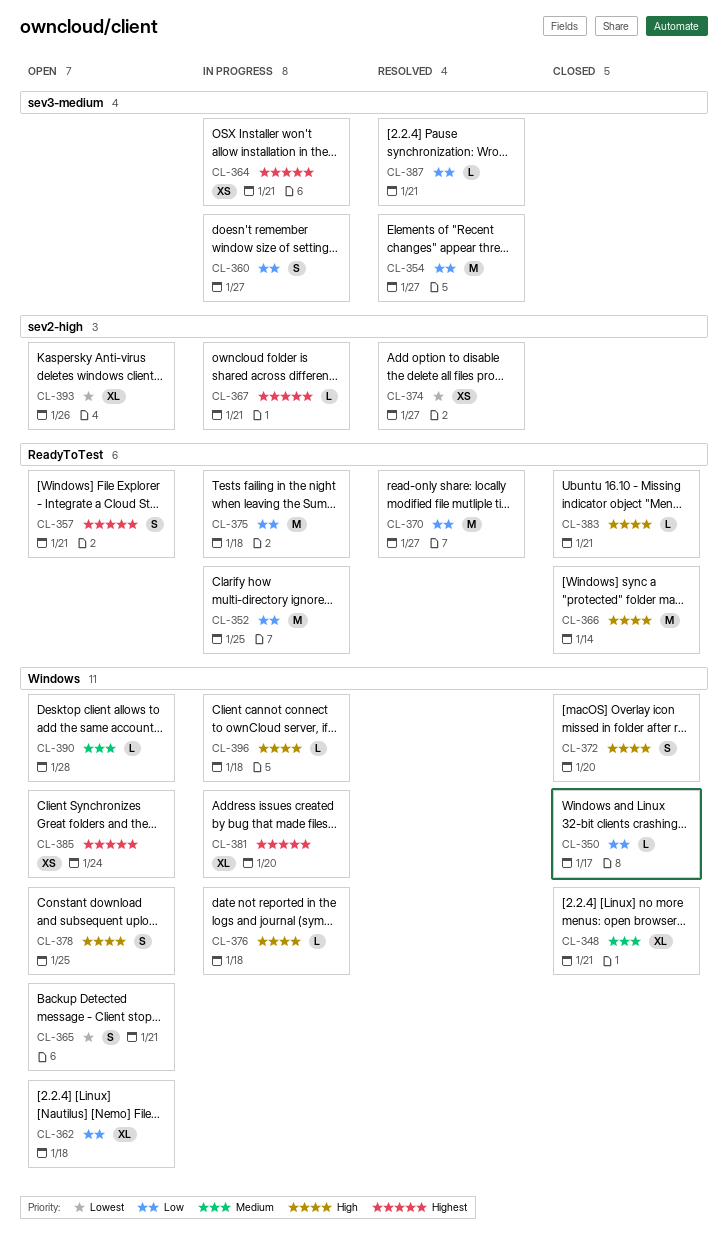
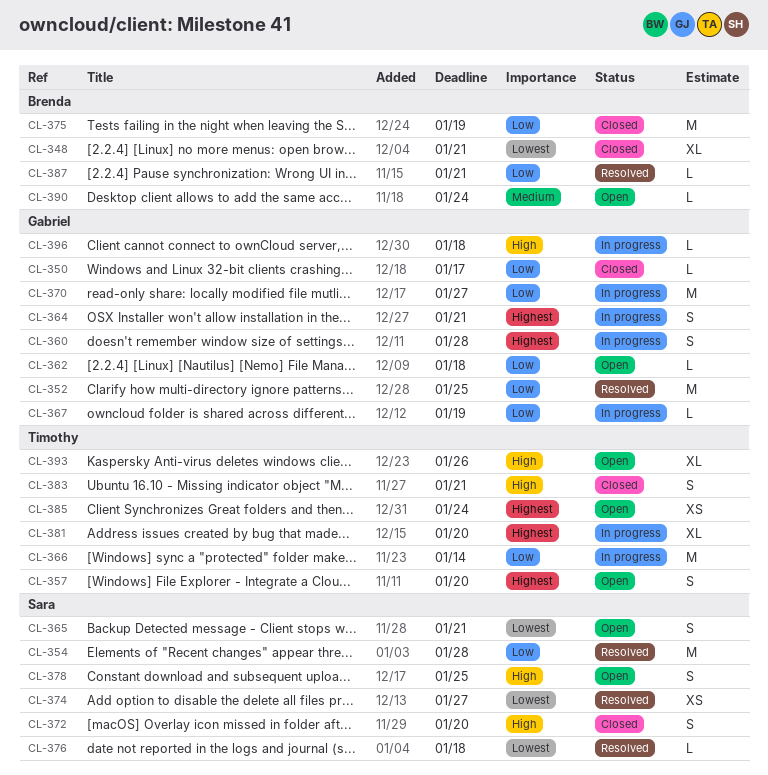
CL-348, priority: Medium -> Lowest
CL-352, status: In progress -> Resolved
CL-354, due: Jan 27 -> Jan 28
CL-357, due: Jan 21 -> Jan 20
CL-360, priority: Low -> Highest
CL-360, due: Jan 27 -> Jan 28
CL-362, estimate: XL -> L
CL-364, estimate: XS -> S
CL-366, status: Closed -> In progress
CL-366, priority: High -> Low
CL-367, priority: Highest -> Low
CL-367, due: Jan 21 -> Jan 19
CL-370, status: Resolved -> In progress
CL-375, status: In progress -> Closed
CL-375, due: Jan 18 -> Jan 19
CL-376, status: In progress -> Resolved
CL-376, priority: High -> Lowest
CL-383, estimate: L -> S
CL-390, due: Jan 28 -> Jan 24
CL-393, priority: Lowest -> High

